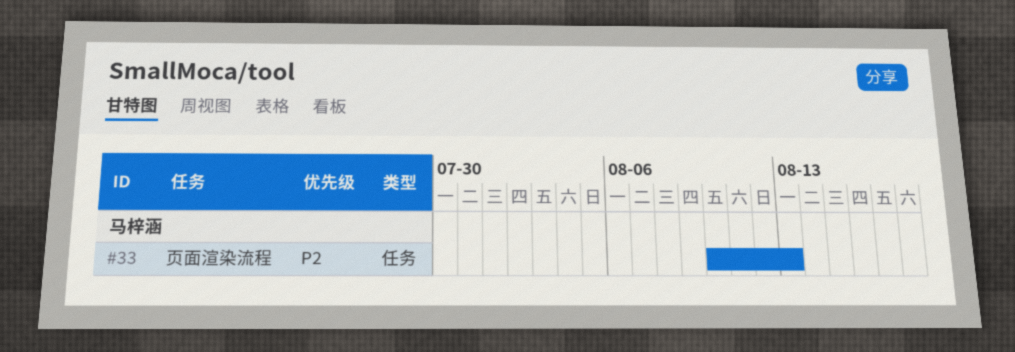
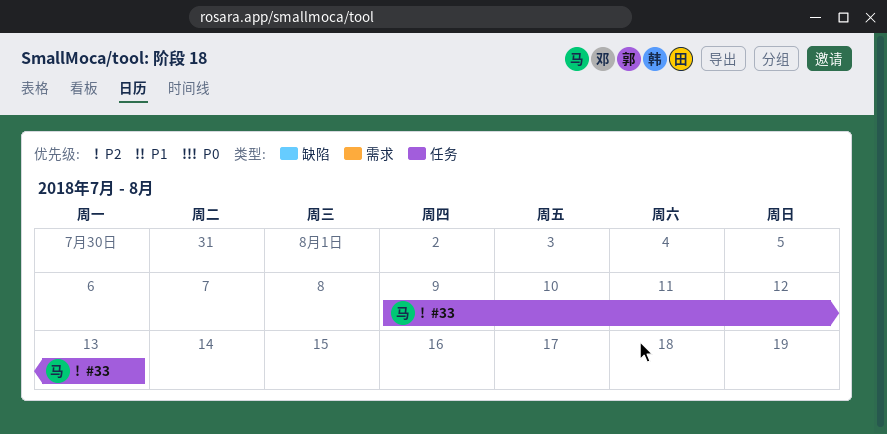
#33, start: Aug 10 -> Aug 9

